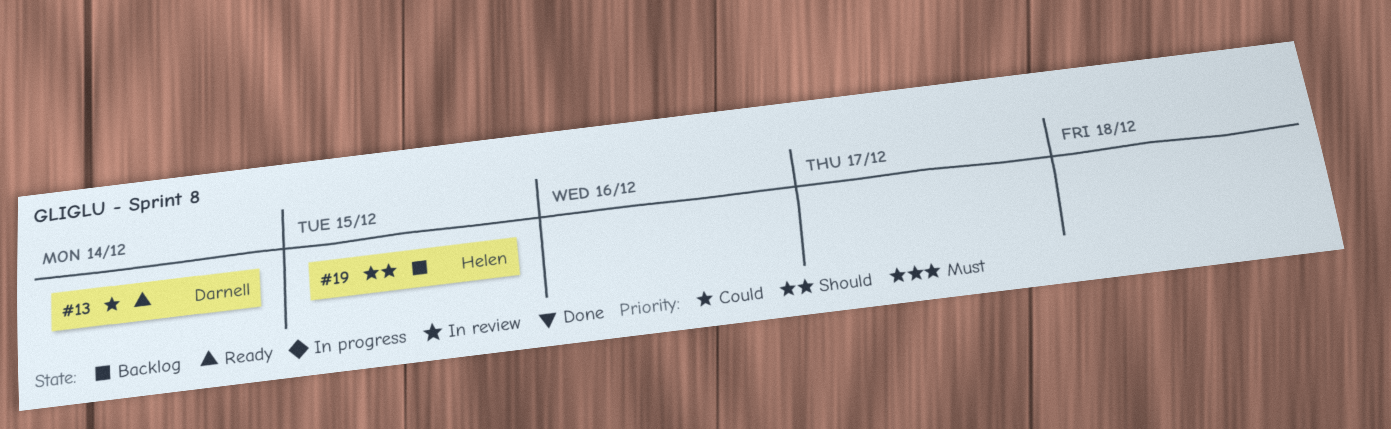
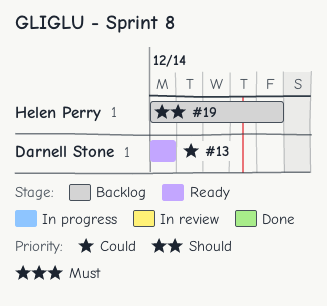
#19, due: Dec 15 -> Dec 18

